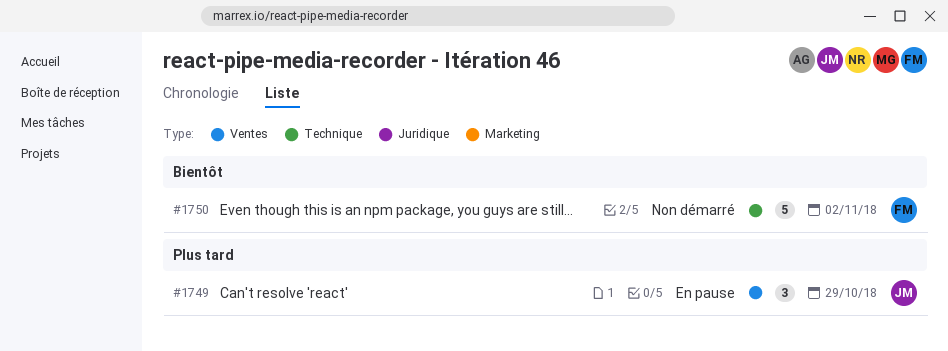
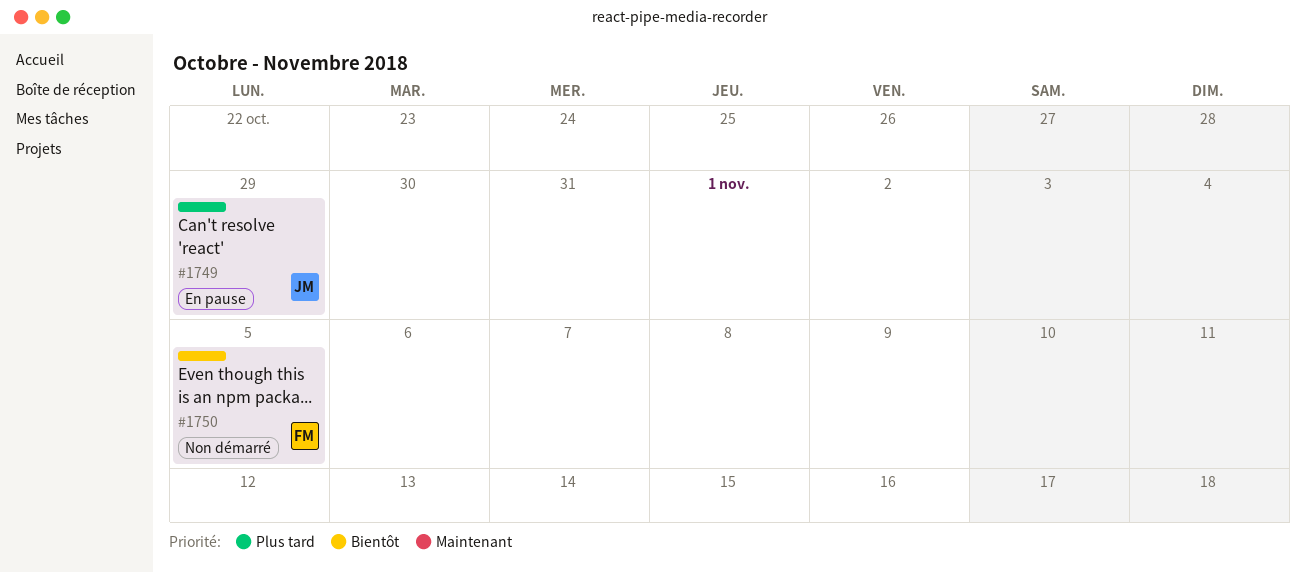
#1750, due: Nov 2 -> Nov 5

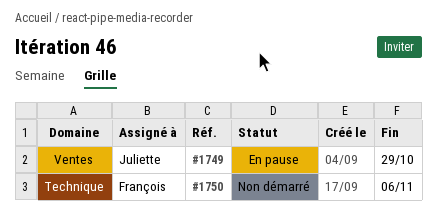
#1750, due: Nov 5 -> Nov 6

